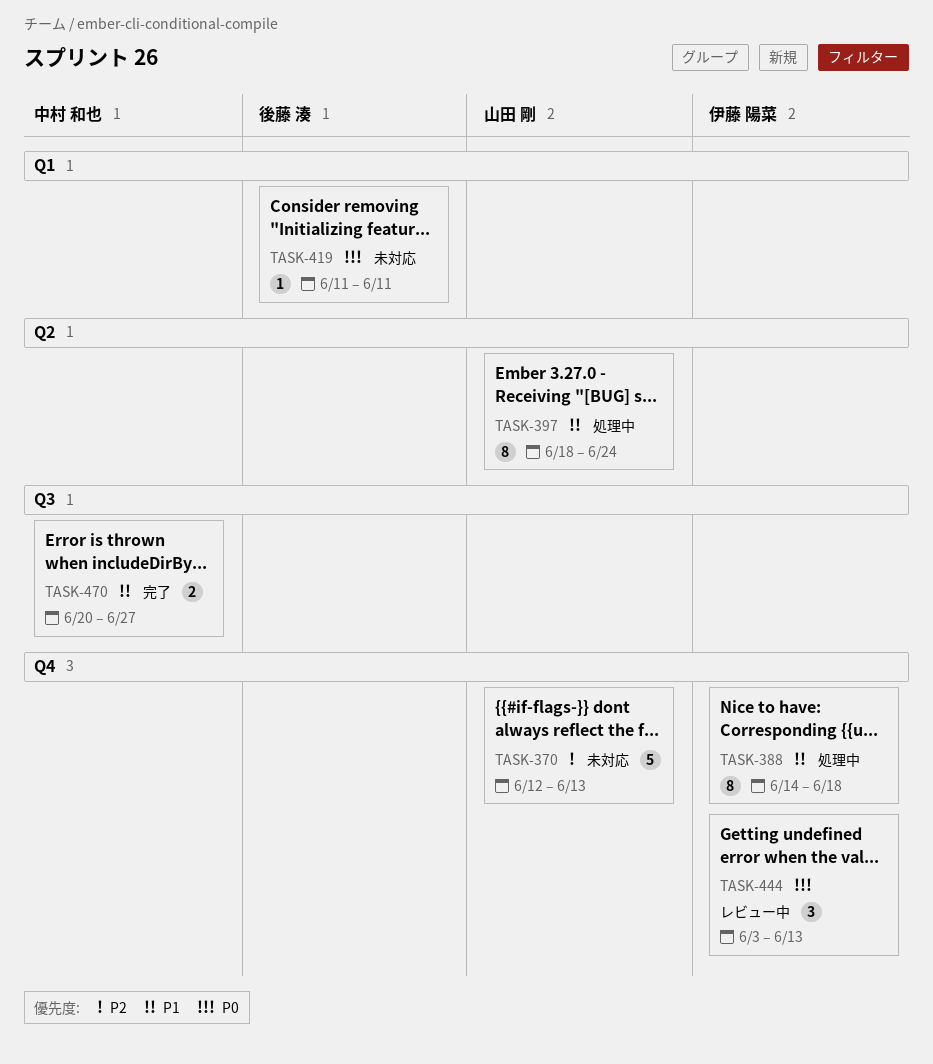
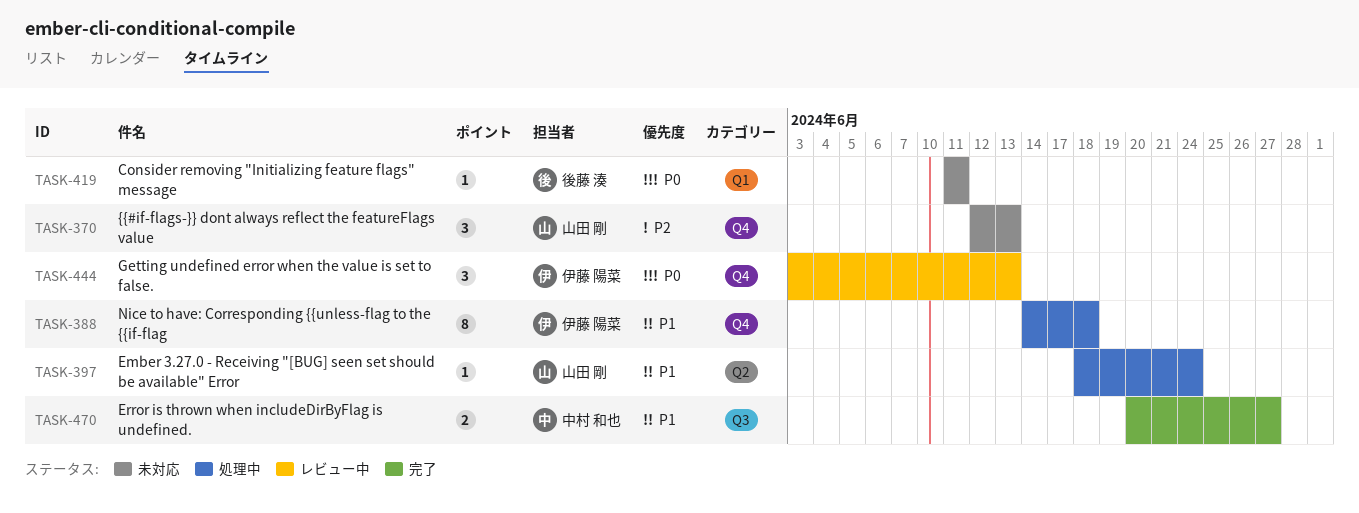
TASK-370, estimate: 5 -> 3
TASK-397, estimate: 8 -> 1

